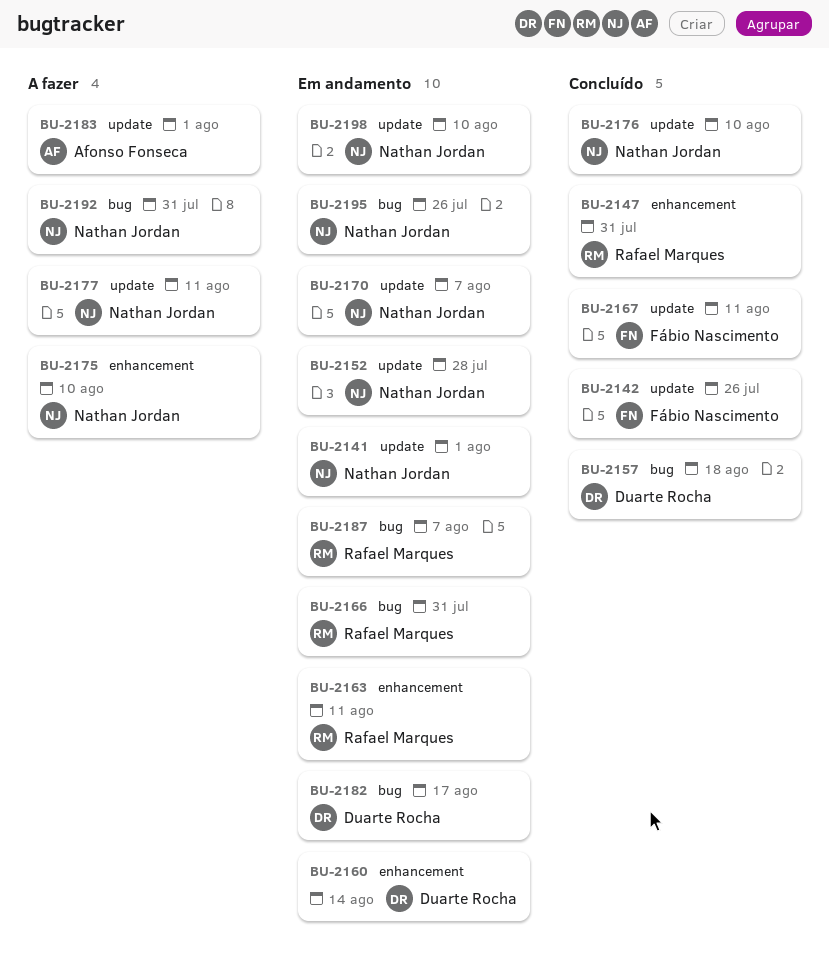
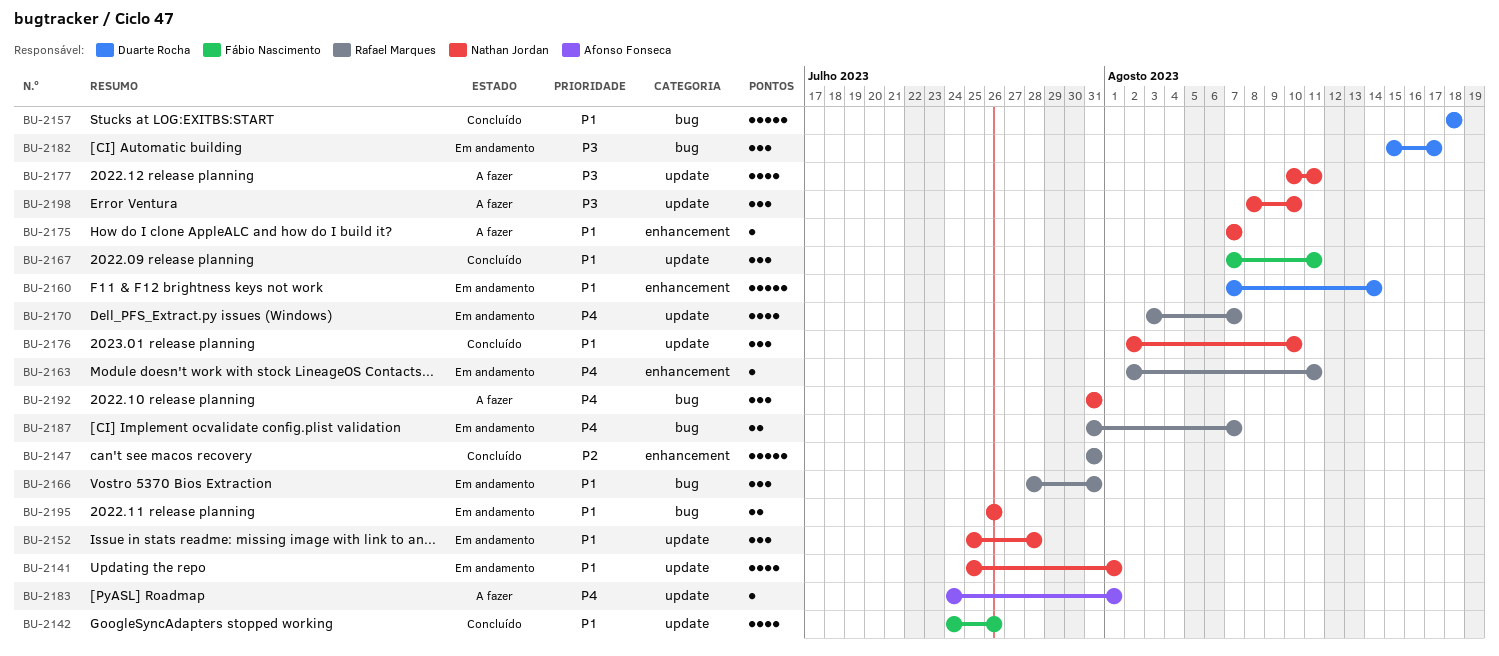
BU-2170, owner: Nathan Jordan -> Rafael Marques
BU-2175, due: Aug 10 -> Aug 7
BU-2198, status: Em andamento -> A fazer

